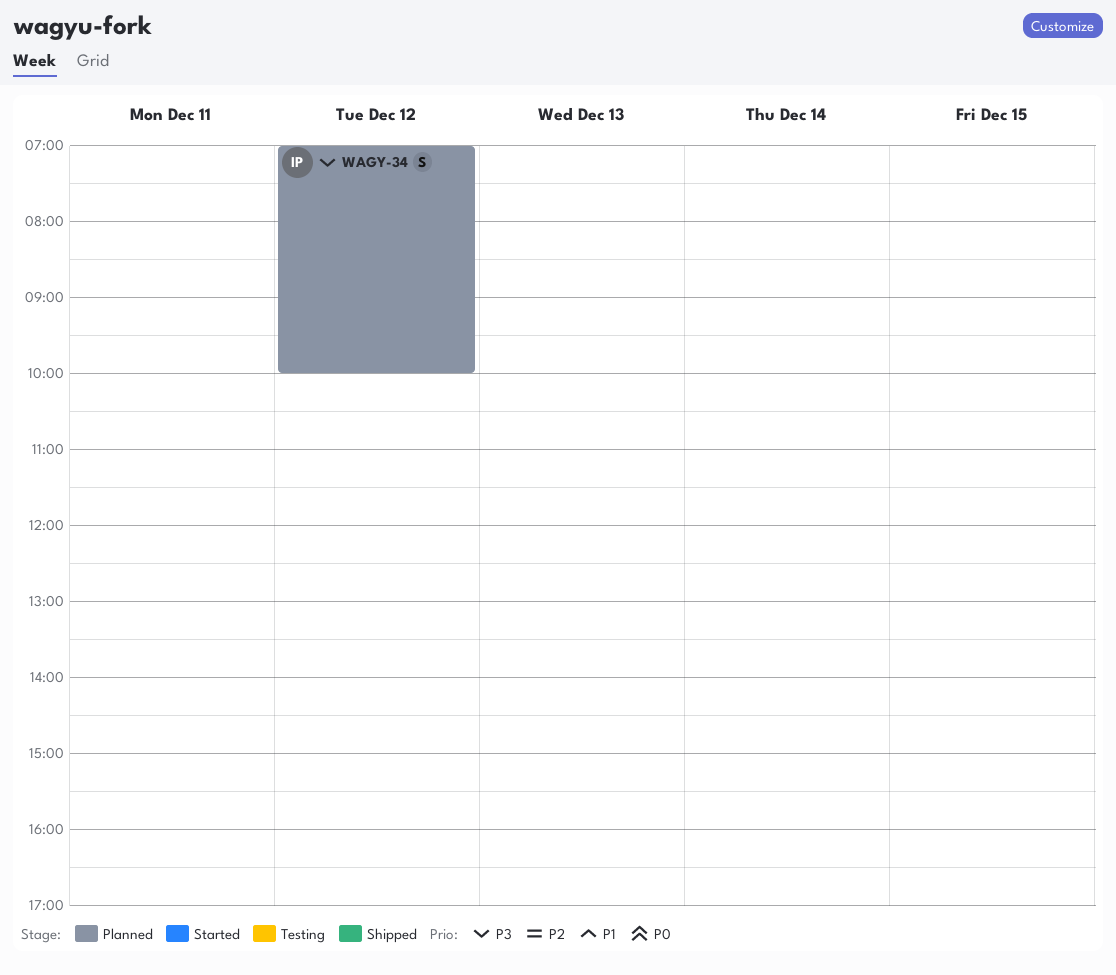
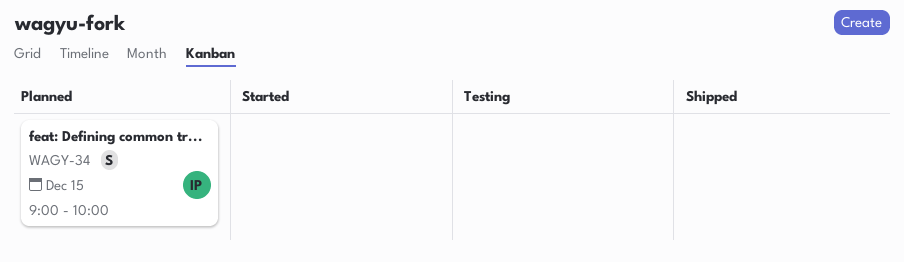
WAGY-34, day: Dec 12 -> Dec 15
WAGY-34, begins: 07:00 -> 09:00

